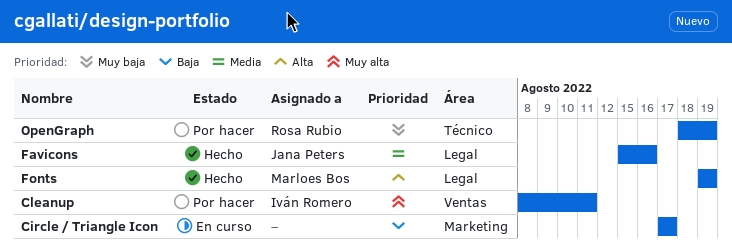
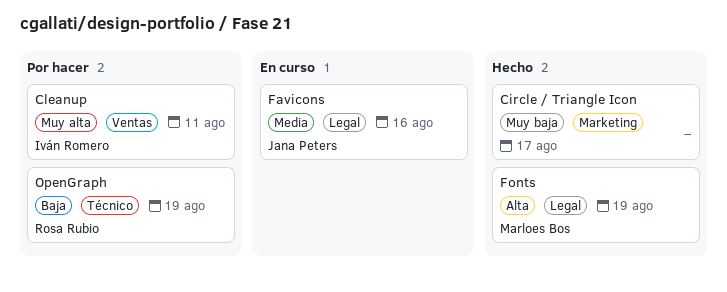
Circle / Triangle Icon, status: En curso -> Hecho
Circle / Triangle Icon, priority: Baja -> Muy baja
Favicons, status: Hecho -> En curso
OpenGraph, priority: Muy baja -> Baja

